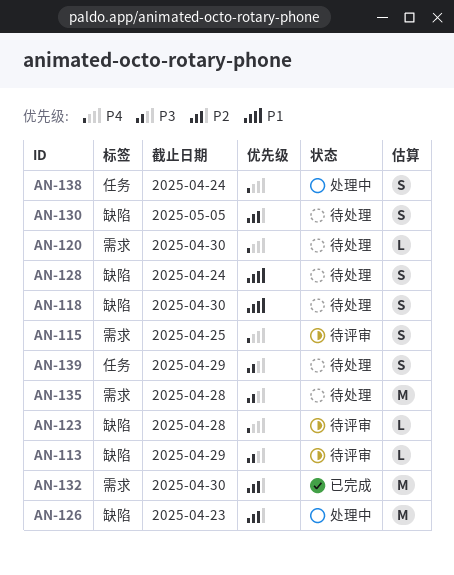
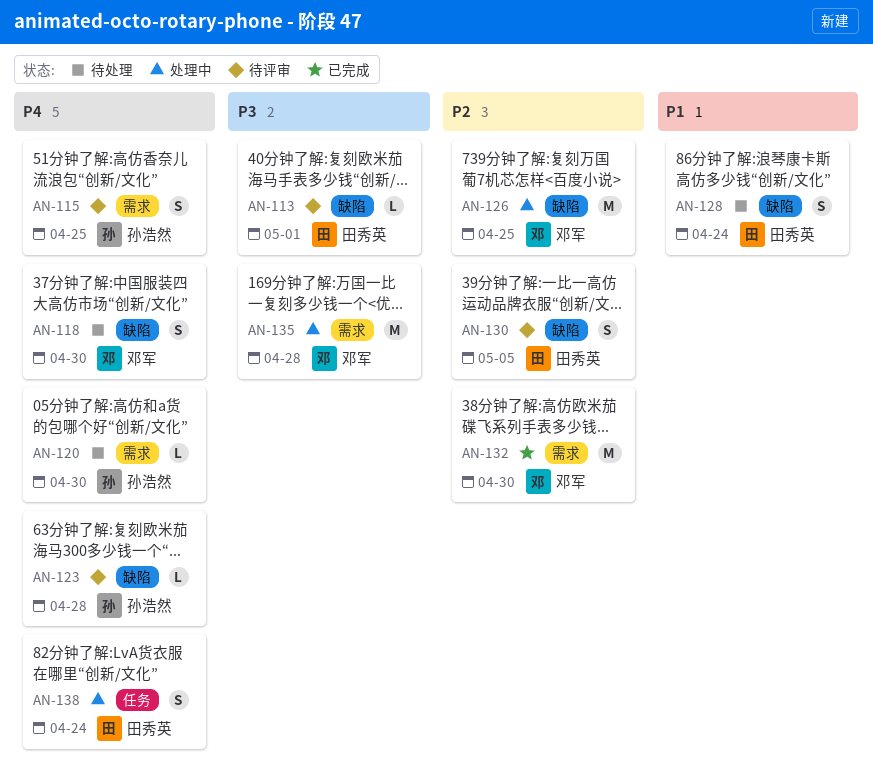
AN-113, due: Apr 29 -> May 1
AN-118, priority: P1 -> P4
AN-126, due: Apr 23 -> Apr 25
AN-130, status: 待处理 -> 待评审
AN-135, status: 待处理 -> 处理中
AN-139: present -> none

